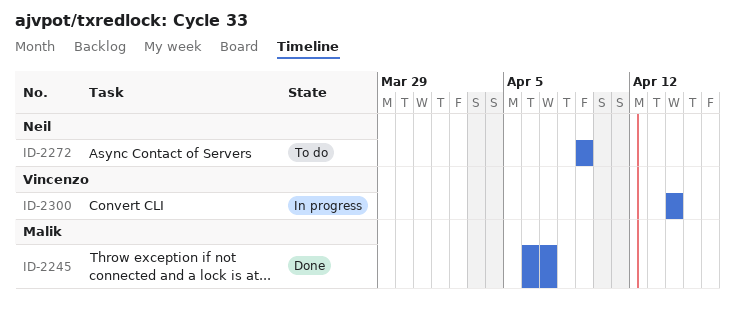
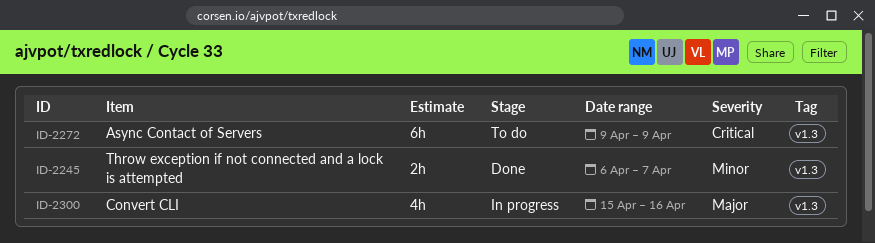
ID-2300, start: Apr 14 -> Apr 15
ID-2300, due: Apr 14 -> Apr 16

